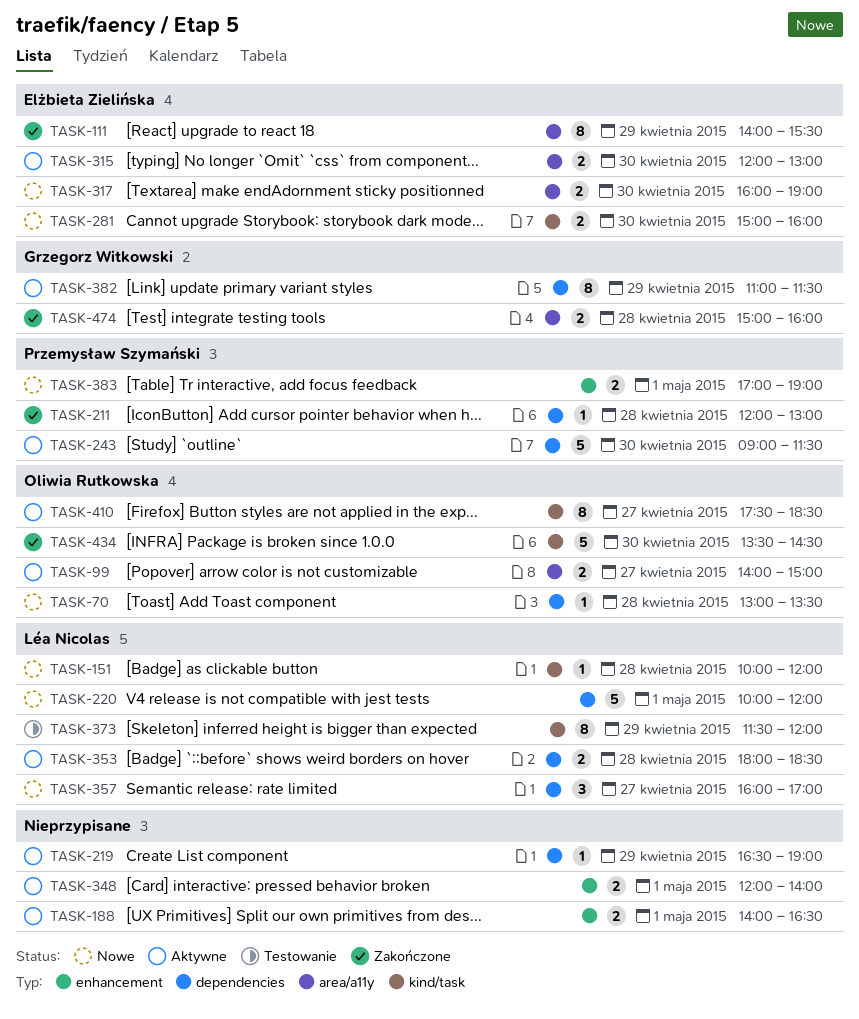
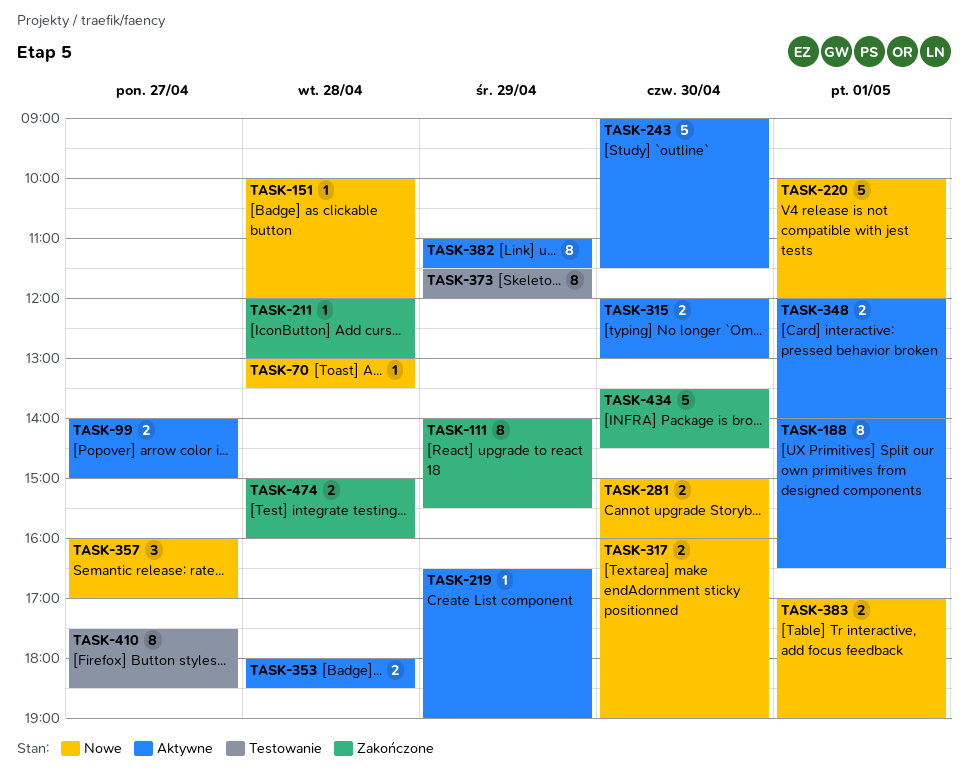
TASK-188, estimate: 2 -> 8
TASK-410, status: Aktywne -> Testowanie

